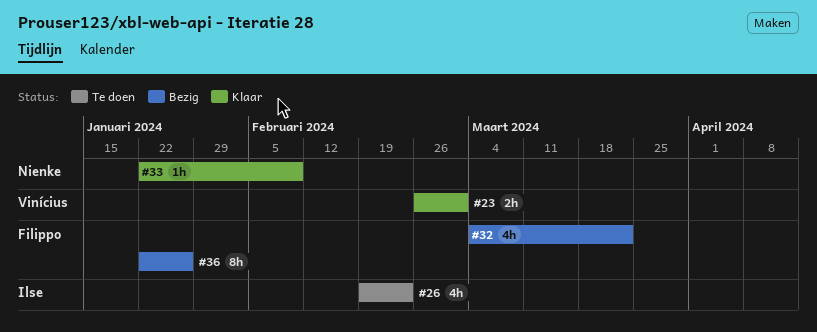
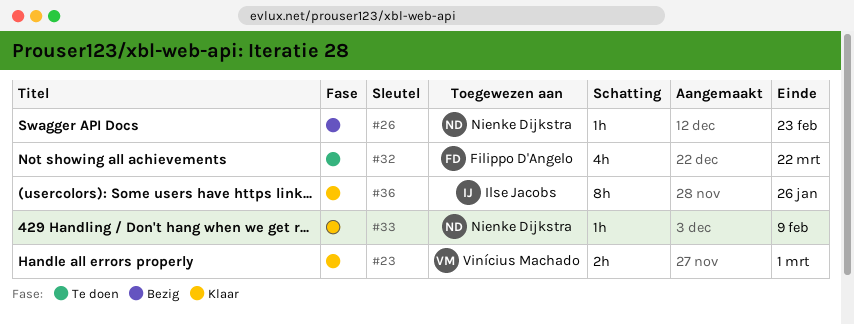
#26, status: Te doen -> Bezig
#26, owner: Ilse Jacobs -> Nienke Dijkstra
#26, estimate: 4h -> 1h
#32, status: Bezig -> Te doen
#36, status: Bezig -> Klaar
#36, owner: Filippo D'Angelo -> Ilse Jacobs

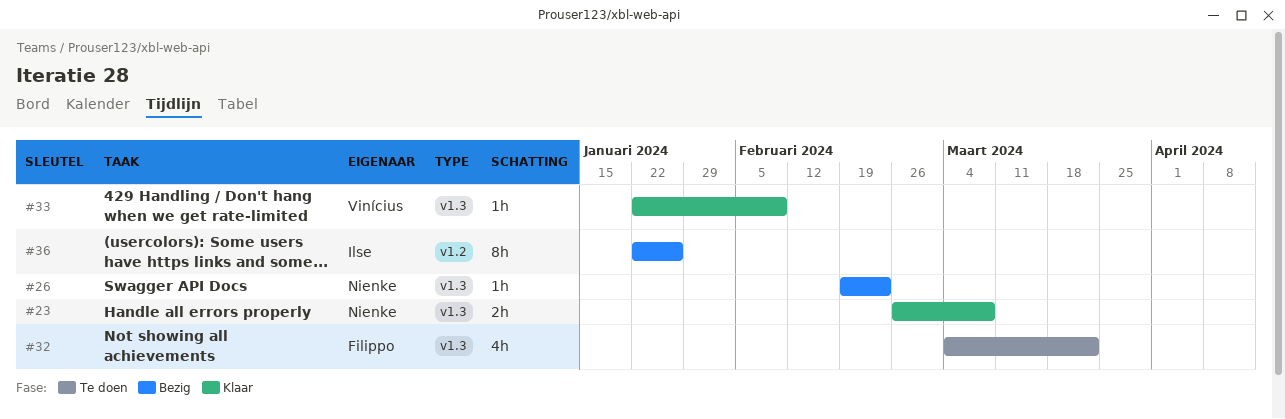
#23, owner: Vinícius Machado -> Nienke Dijkstra
#23, due: Mar 1 -> Mar 8
#33, owner: Nienke Dijkstra -> Vinícius Machado
#36, status: Klaar -> Bezig

